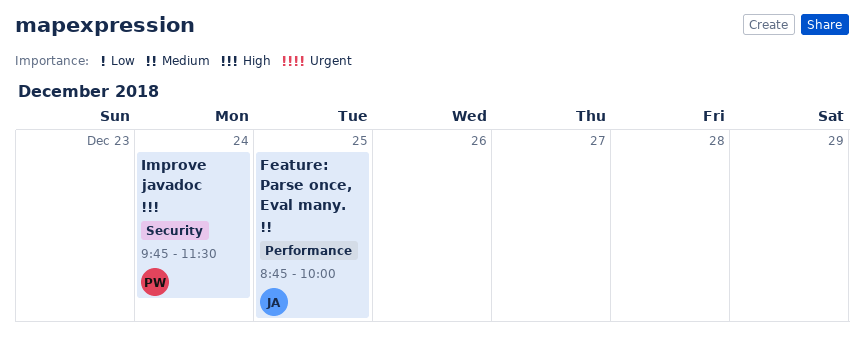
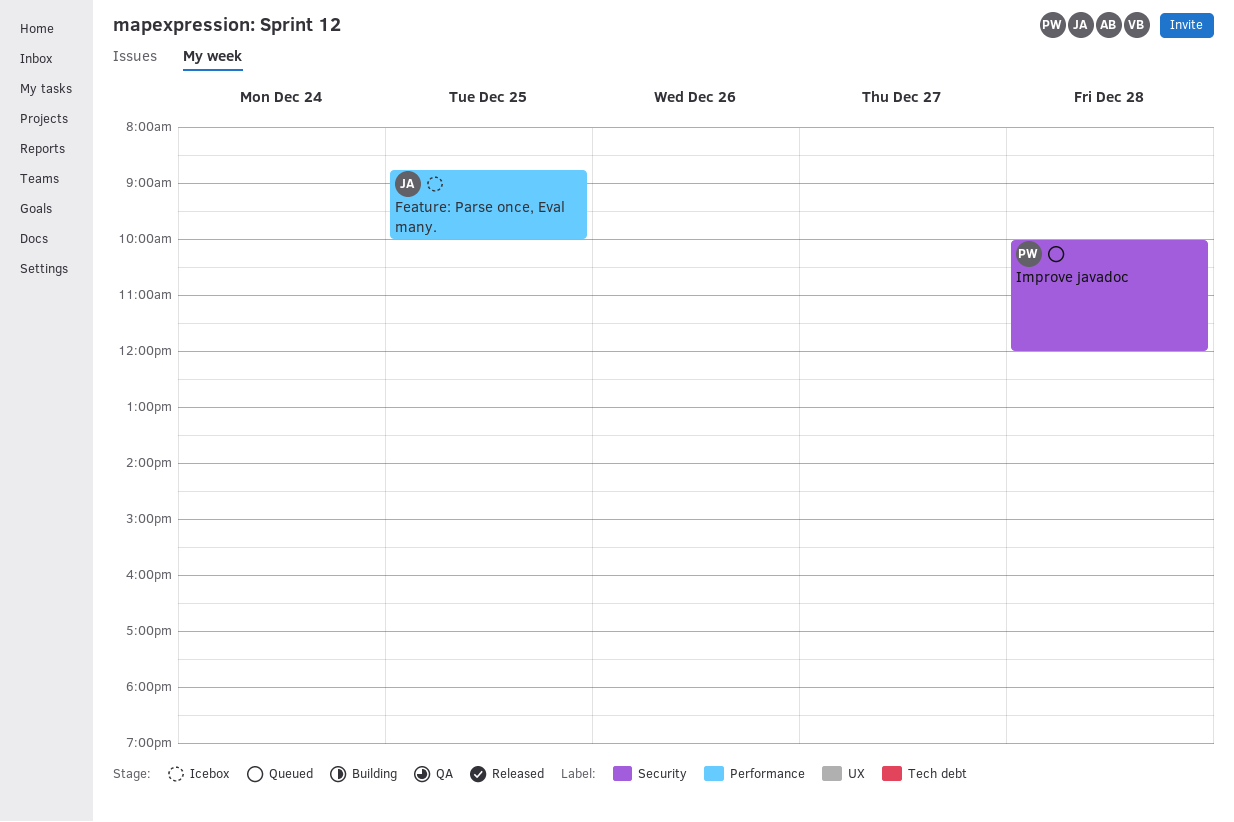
Improve javadoc, day: Dec 24 -> Dec 28
Improve javadoc, begins: 09:45 -> 10:00
Improve javadoc, ends: 11:30 -> 12:00

